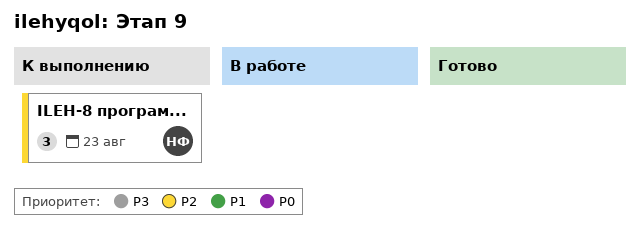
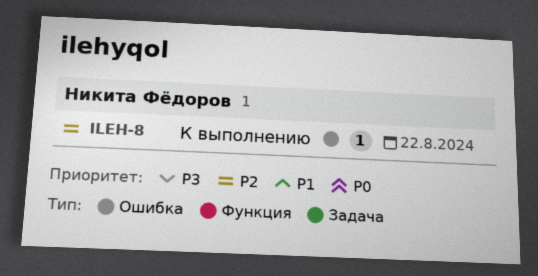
ILEH-8, estimate: 3 -> 1
ILEH-8, due: Aug 23 -> Aug 22

